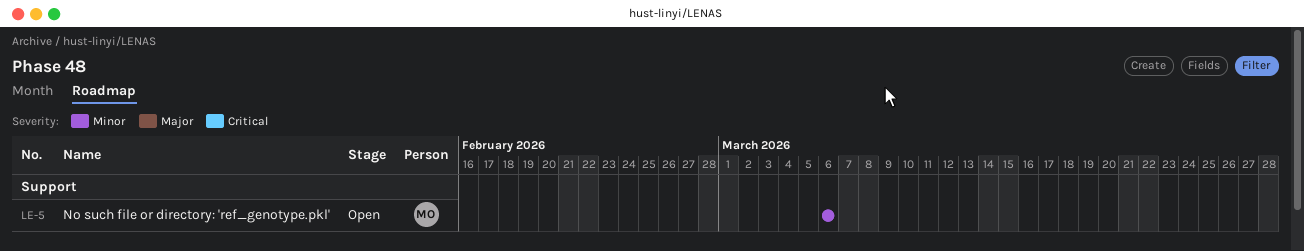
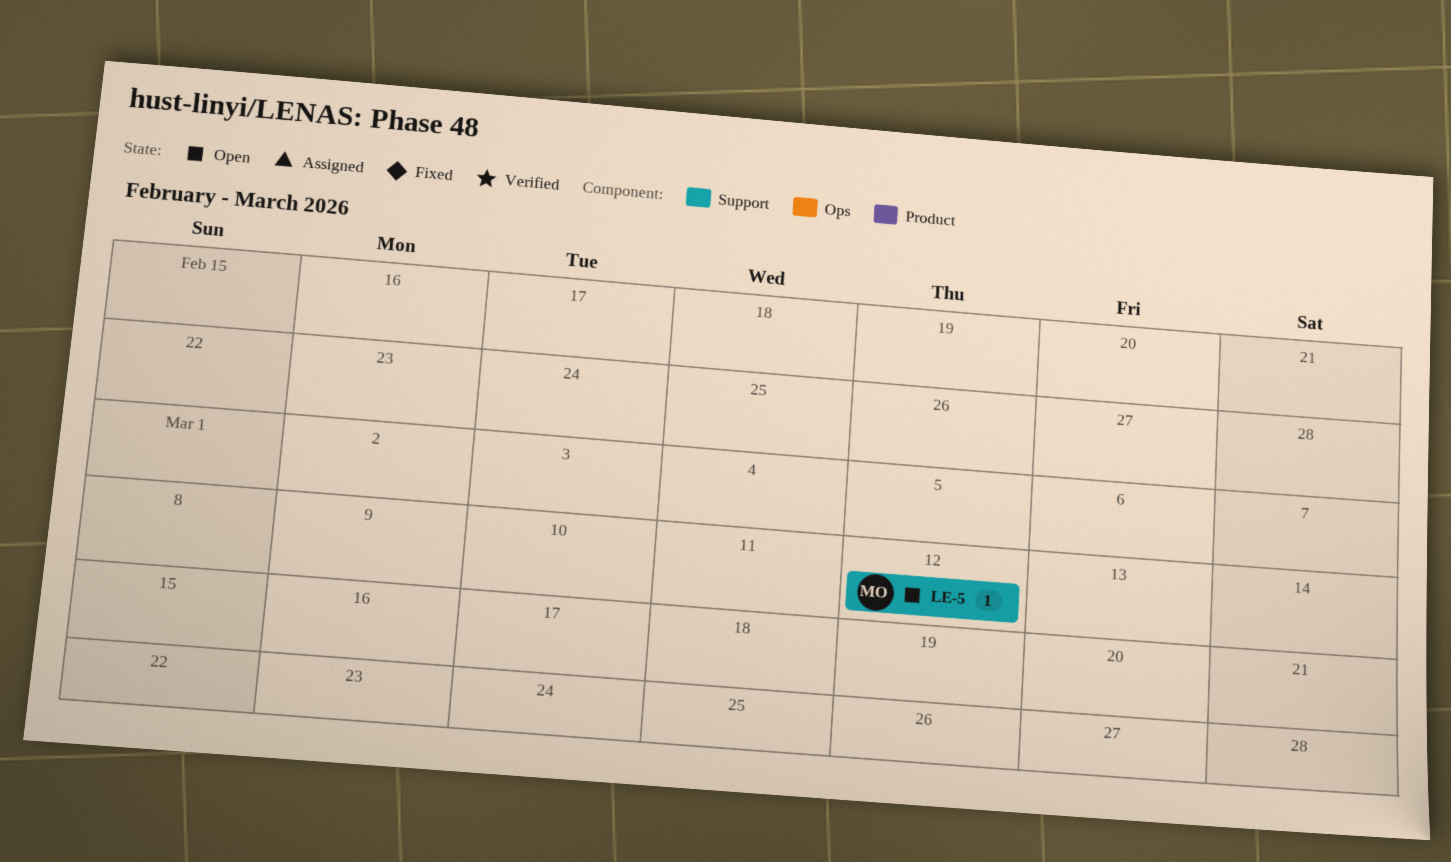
LE-5, start: Mar 6 -> Mar 12
LE-5, due: Mar 6 -> Mar 12

